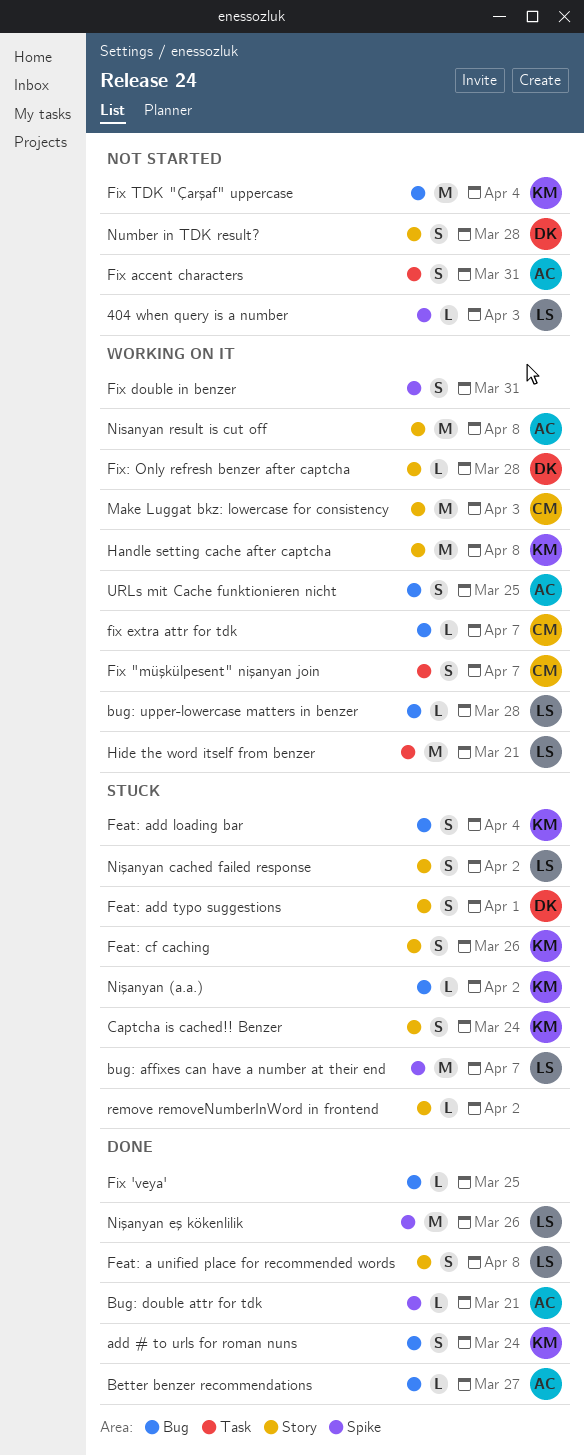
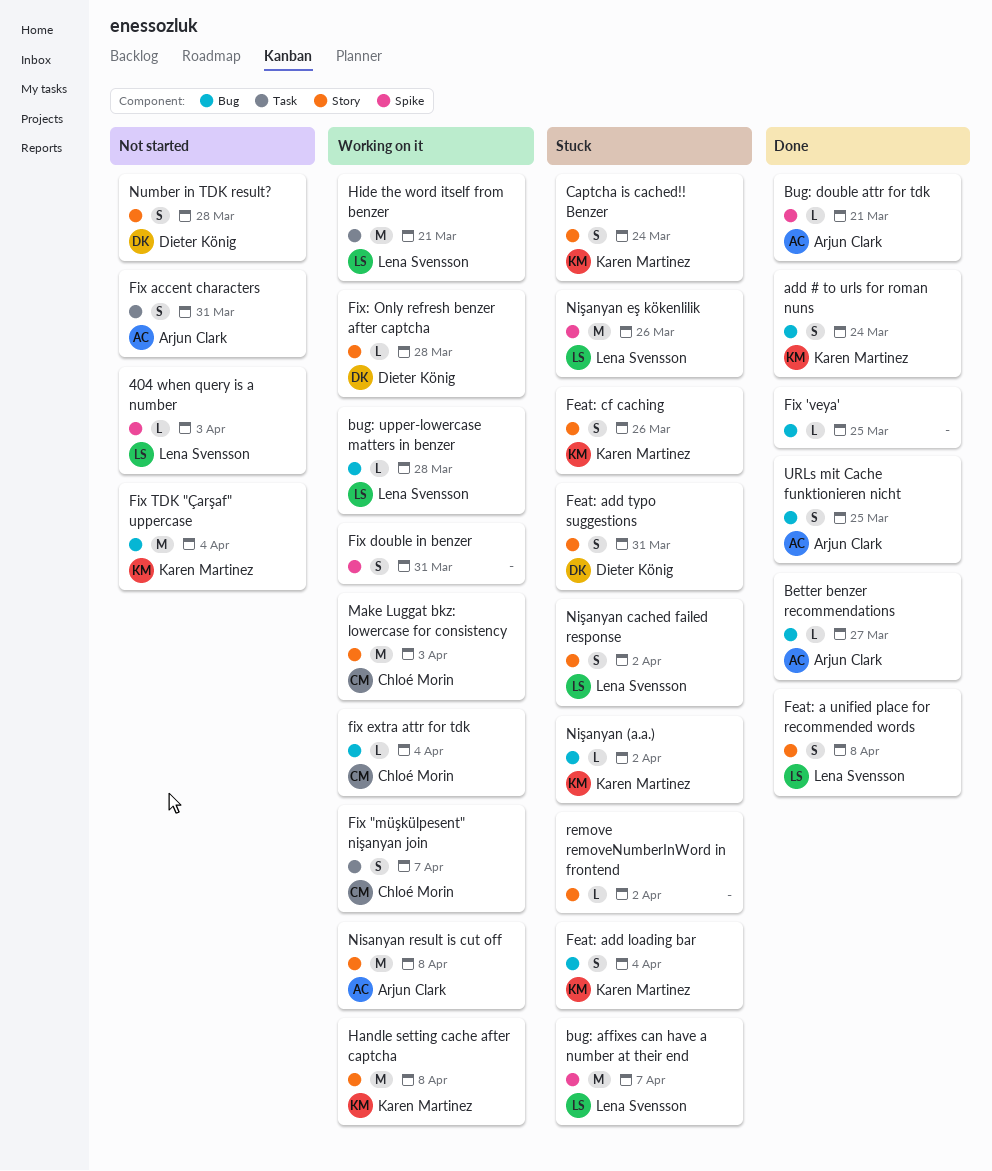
Feat: add typo suggestions, due: Apr 1 -> Mar 31
fix extra attr for tdk, due: Apr 7 -> Apr 4
Nişanyan eş kökenlilik, status: Done -> Stuck
URLs mit Cache funktionieren nicht, status: Working on it -> Done

